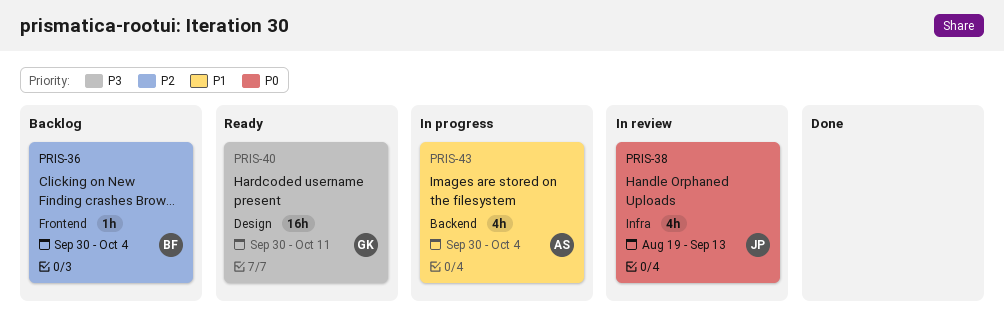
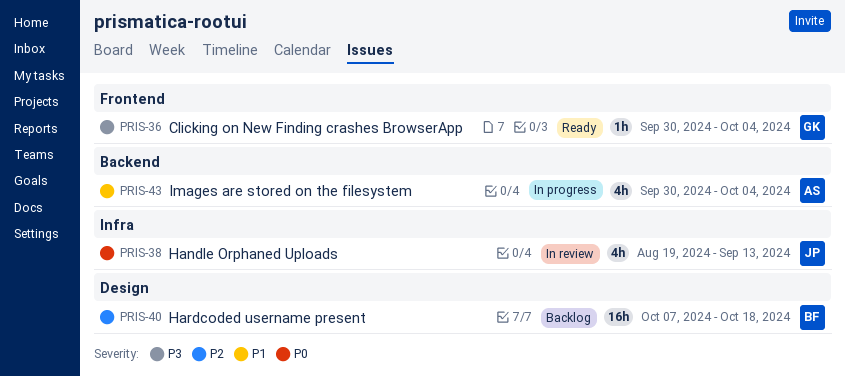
PRIS-36, status: Backlog -> Ready
PRIS-36, owner: BF -> GK
PRIS-36, priority: P2 -> P3
PRIS-40, status: Ready -> Backlog
PRIS-40, owner: GK -> BF
PRIS-40, priority: P3 -> P2
PRIS-40, start: Sep 30 -> Oct 7
PRIS-40, due: Oct 11 -> Oct 18

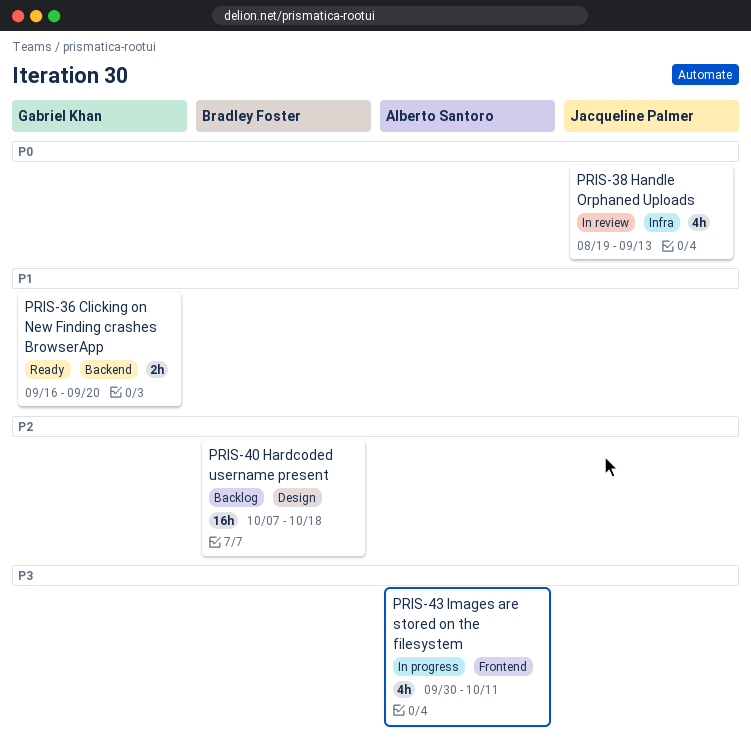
PRIS-36, priority: P3 -> P1
PRIS-36, label: Frontend -> Backend
PRIS-36, estimate: 1h -> 2h
PRIS-36, start: Sep 30 -> Sep 16
PRIS-36, due: Oct 4 -> Sep 20
PRIS-43, priority: P1 -> P3
PRIS-43, label: Backend -> Frontend
PRIS-43, due: Oct 4 -> Oct 11

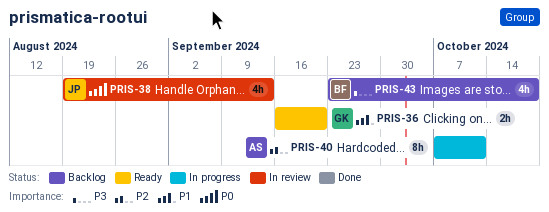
PRIS-40, status: Backlog -> In progress
PRIS-40, owner: Bradley Foster -> Alberto Santoro
PRIS-40, estimate: 16h -> 8h
PRIS-40, due: Oct 18 -> Oct 11
PRIS-43, status: In progress -> Backlog
PRIS-43, owner: Alberto Santoro -> Bradley Foster
PRIS-43, start: Sep 30 -> Sep 23
PRIS-43, due: Oct 11 -> Oct 18

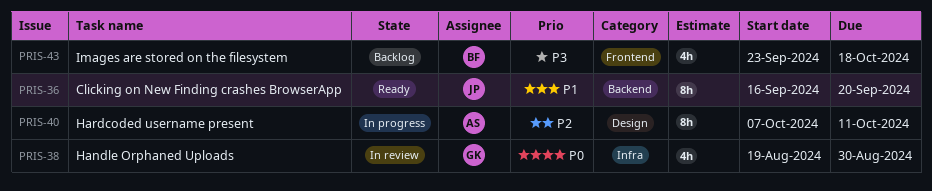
PRIS-36, owner: GK -> JP
PRIS-36, estimate: 2h -> 8h
PRIS-38, owner: JP -> GK
PRIS-38, due: Sep 13 -> Aug 30

